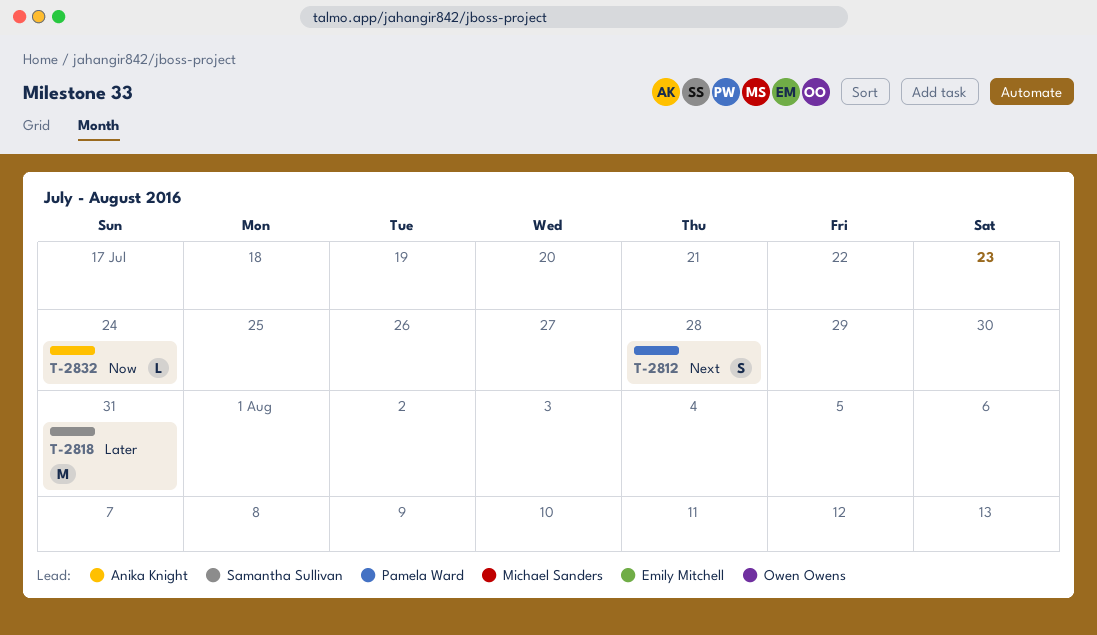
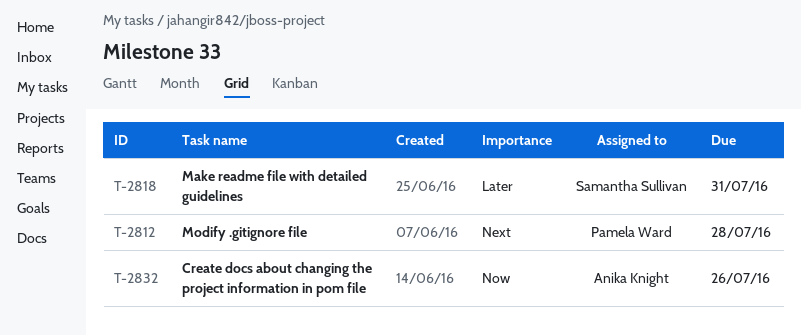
T-2832, due: Jul 24 -> Jul 26

